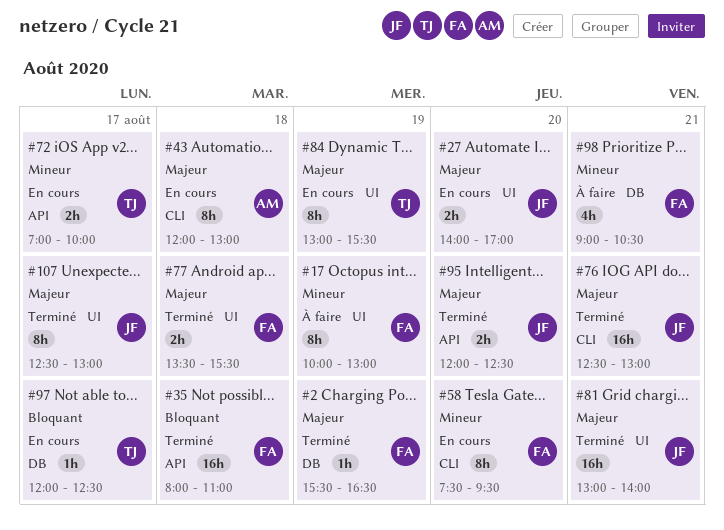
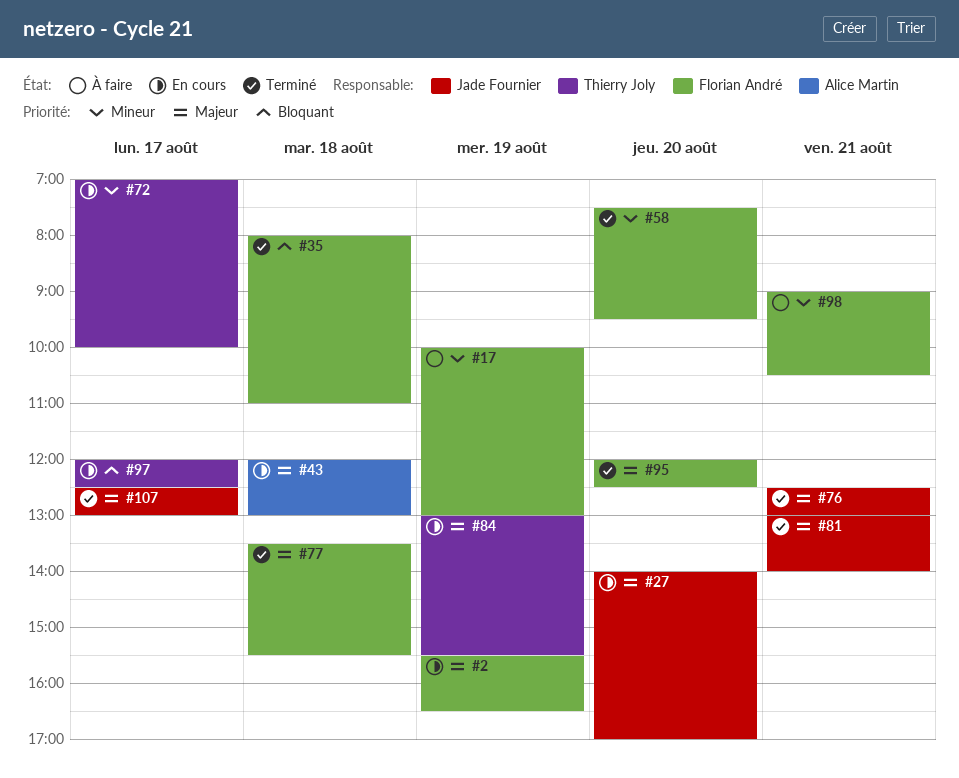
#2, status: Terminé -> En cours
#58, status: En cours -> Terminé
#95, owner: Jade Fournier -> Florian André

